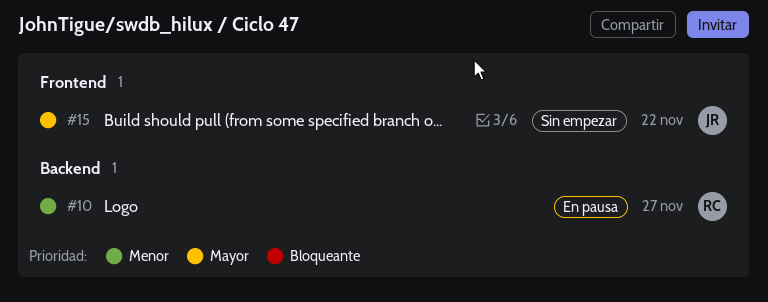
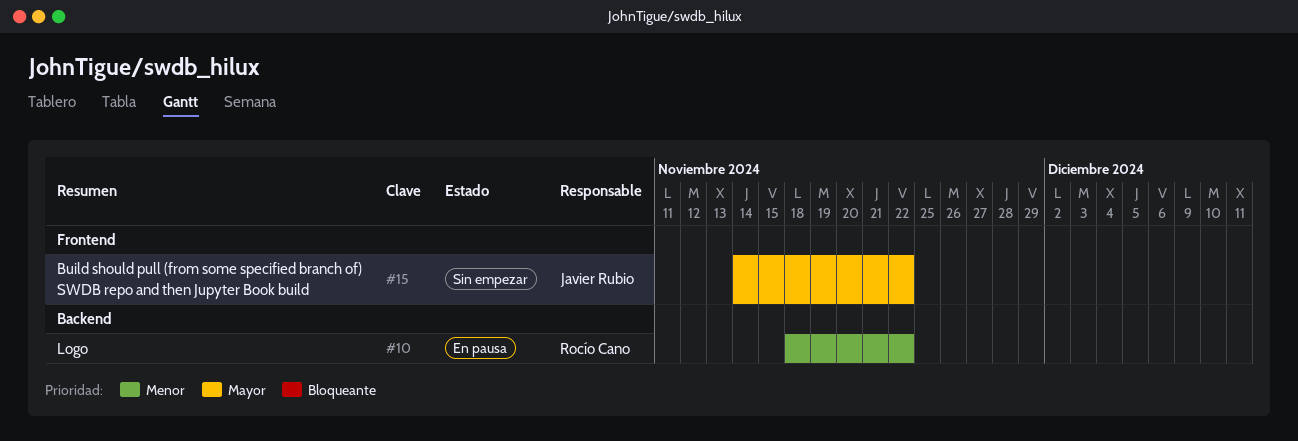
#10, due: Nov 27 -> Nov 22

